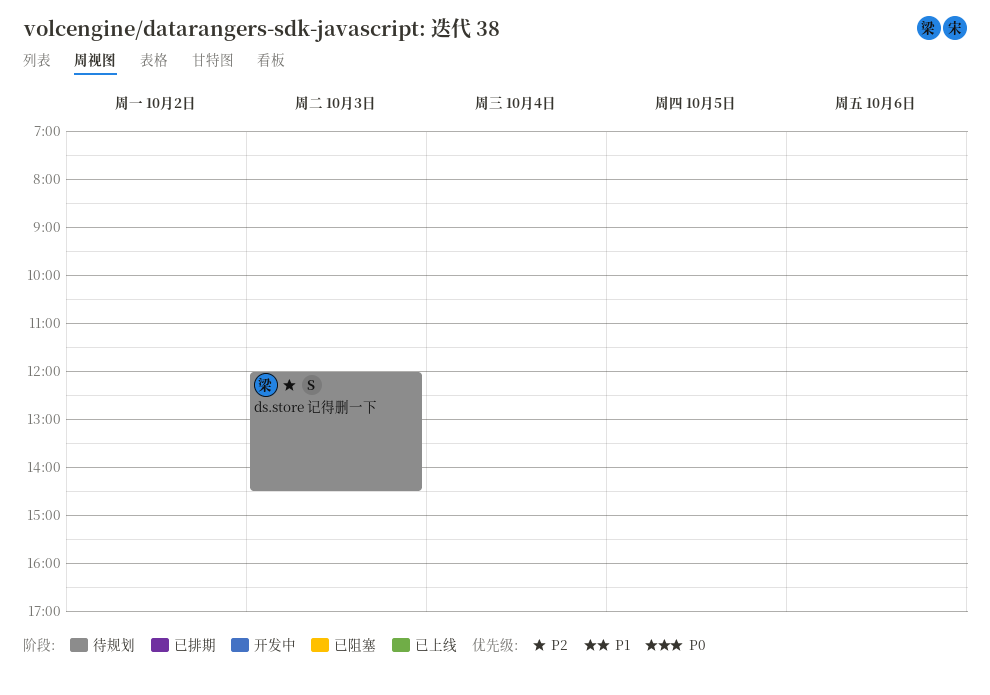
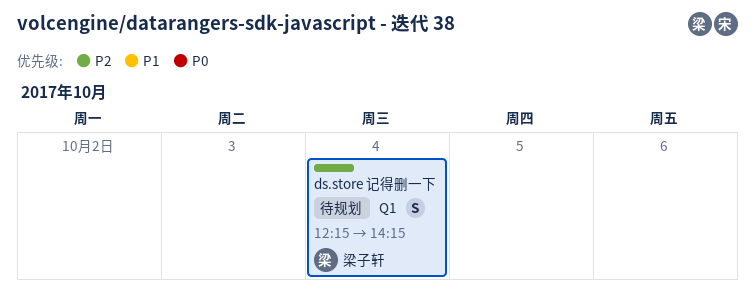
ds.store 记得删一下, day: Oct 3 -> Oct 4
ds.store 记得删一下, begins: 12:00 -> 12:15
ds.store 记得删一下, ends: 14:30 -> 14:15

